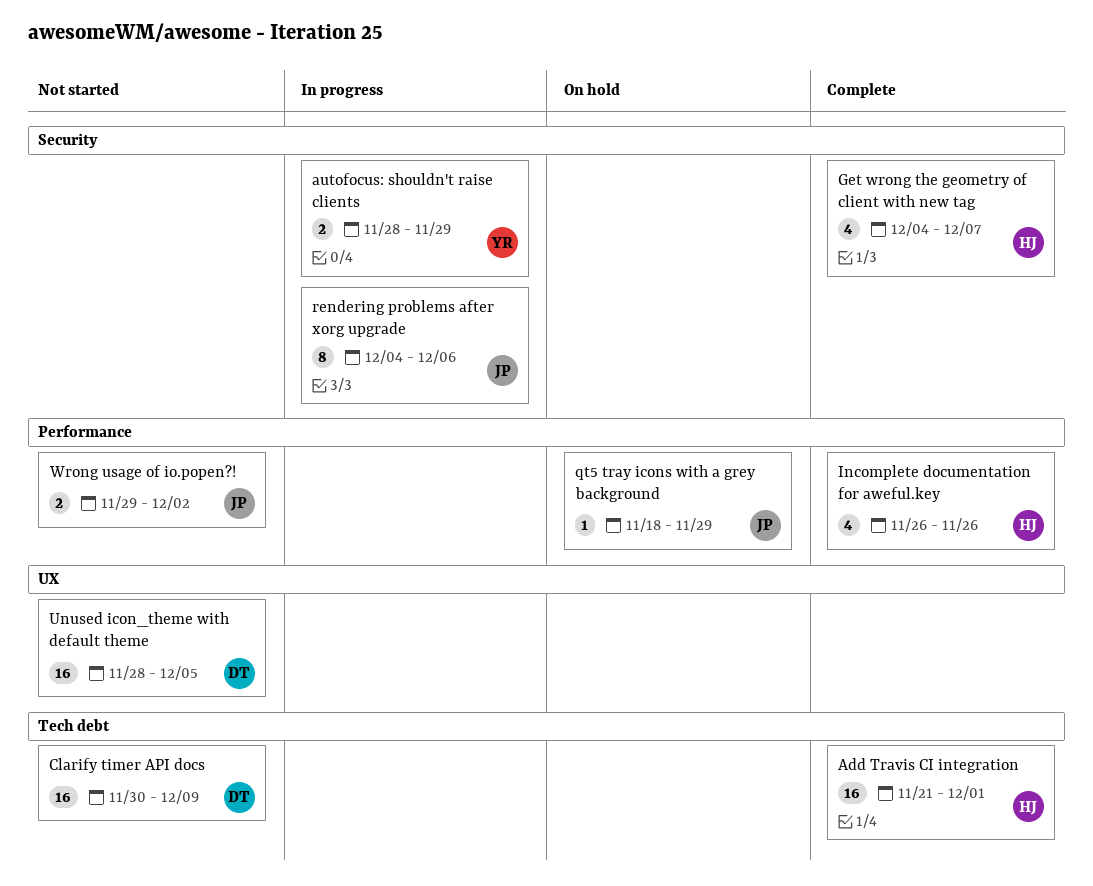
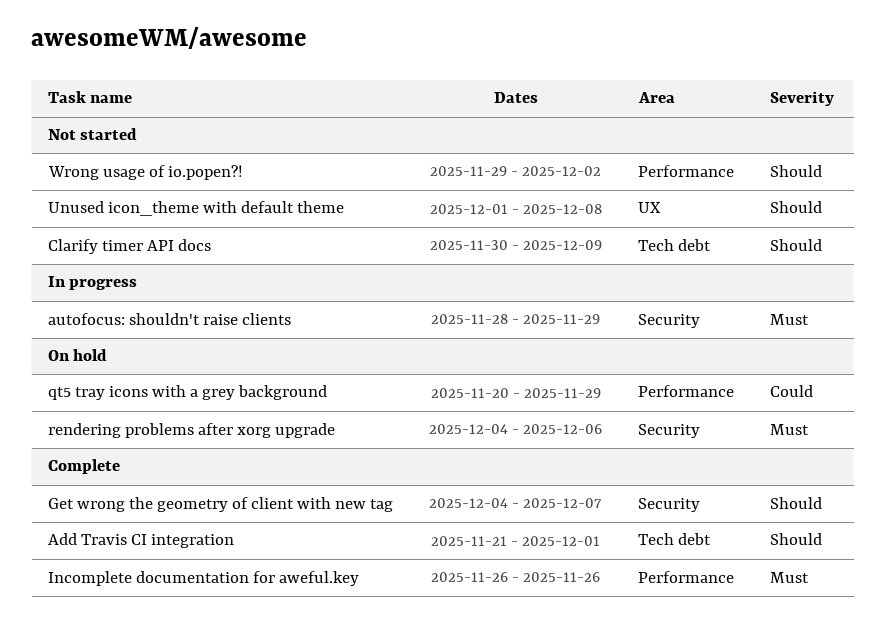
qt5 tray icons with a grey background, start: Nov 18 -> Nov 20
rendering problems after xorg upgrade, status: In progress -> On hold
Unused icon_theme with default theme, start: Nov 28 -> Dec 1
Unused icon_theme with default theme, due: Dec 5 -> Dec 8

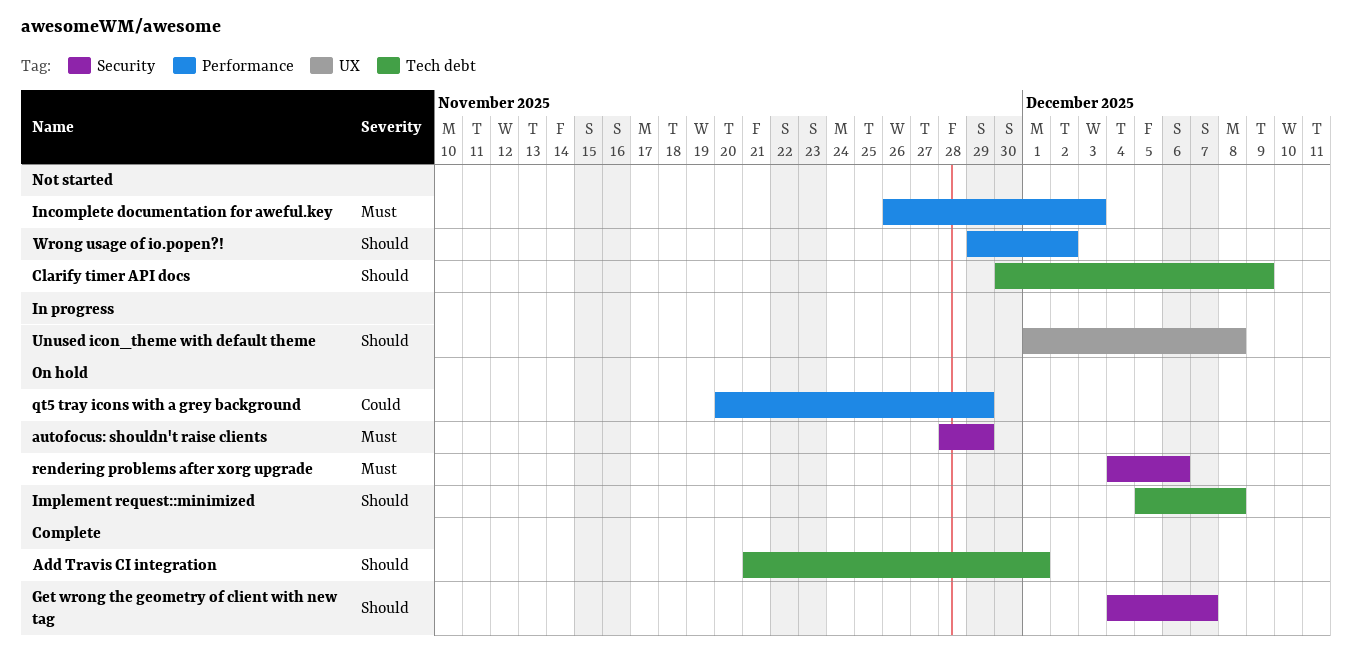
autofocus: shouldn't raise clients, status: In progress -> On hold
Implement request::minimized: none -> present
Incomplete documentation for aweful.key, status: Complete -> Not started
Incomplete documentation for aweful.key, due: Nov 26 -> Dec 3
Unused icon_theme with default theme, status: Not started -> In progress

